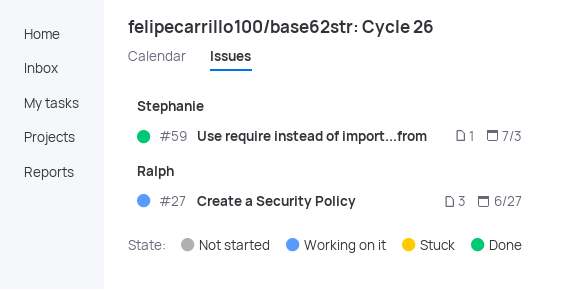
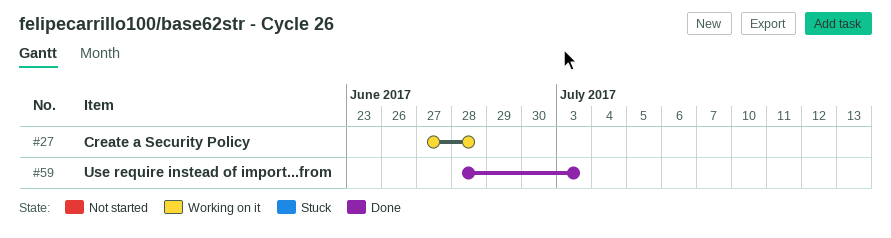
#27, due: Jun 27 -> Jun 28

